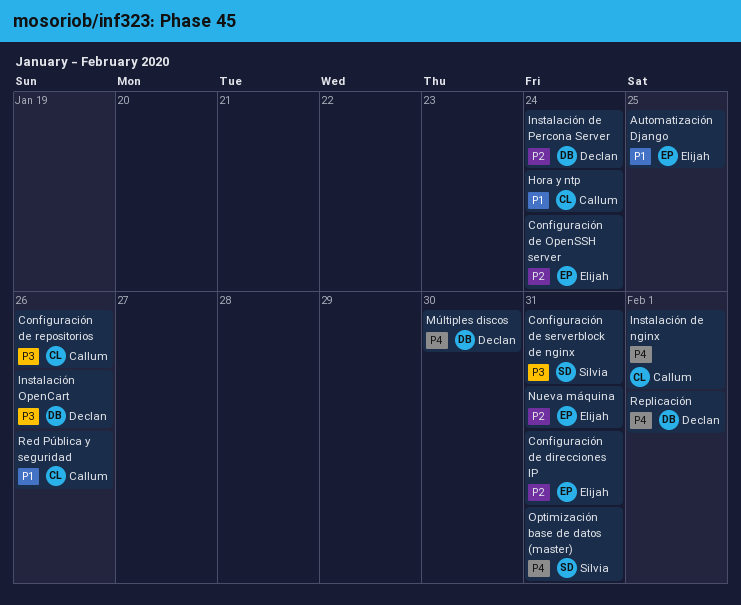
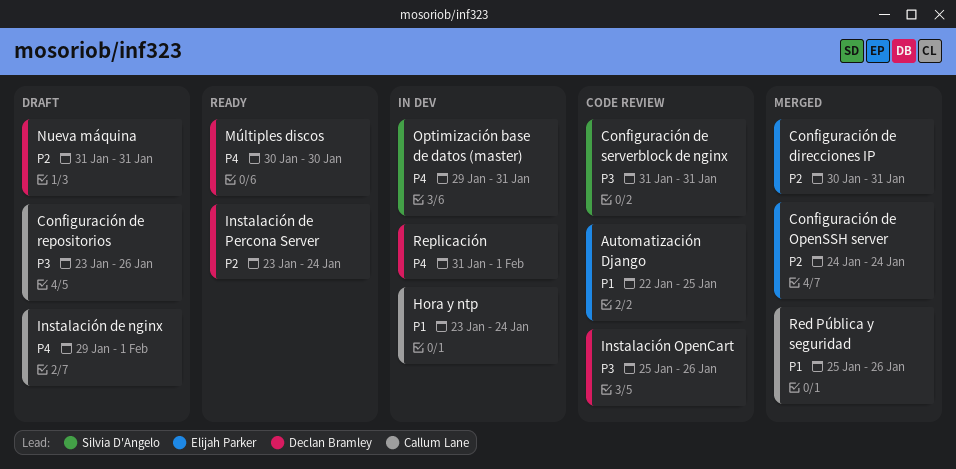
Nueva máquina, owner: Elijah Parker -> Declan Bramley

